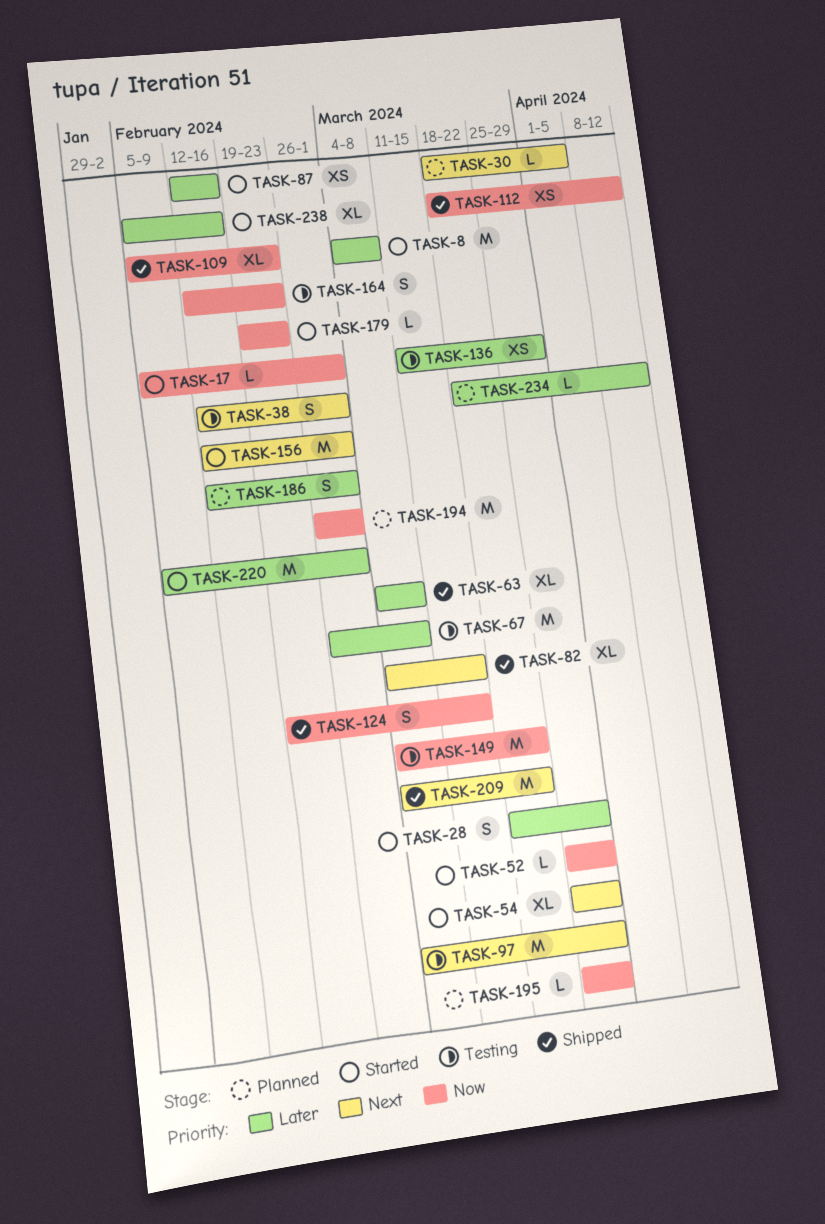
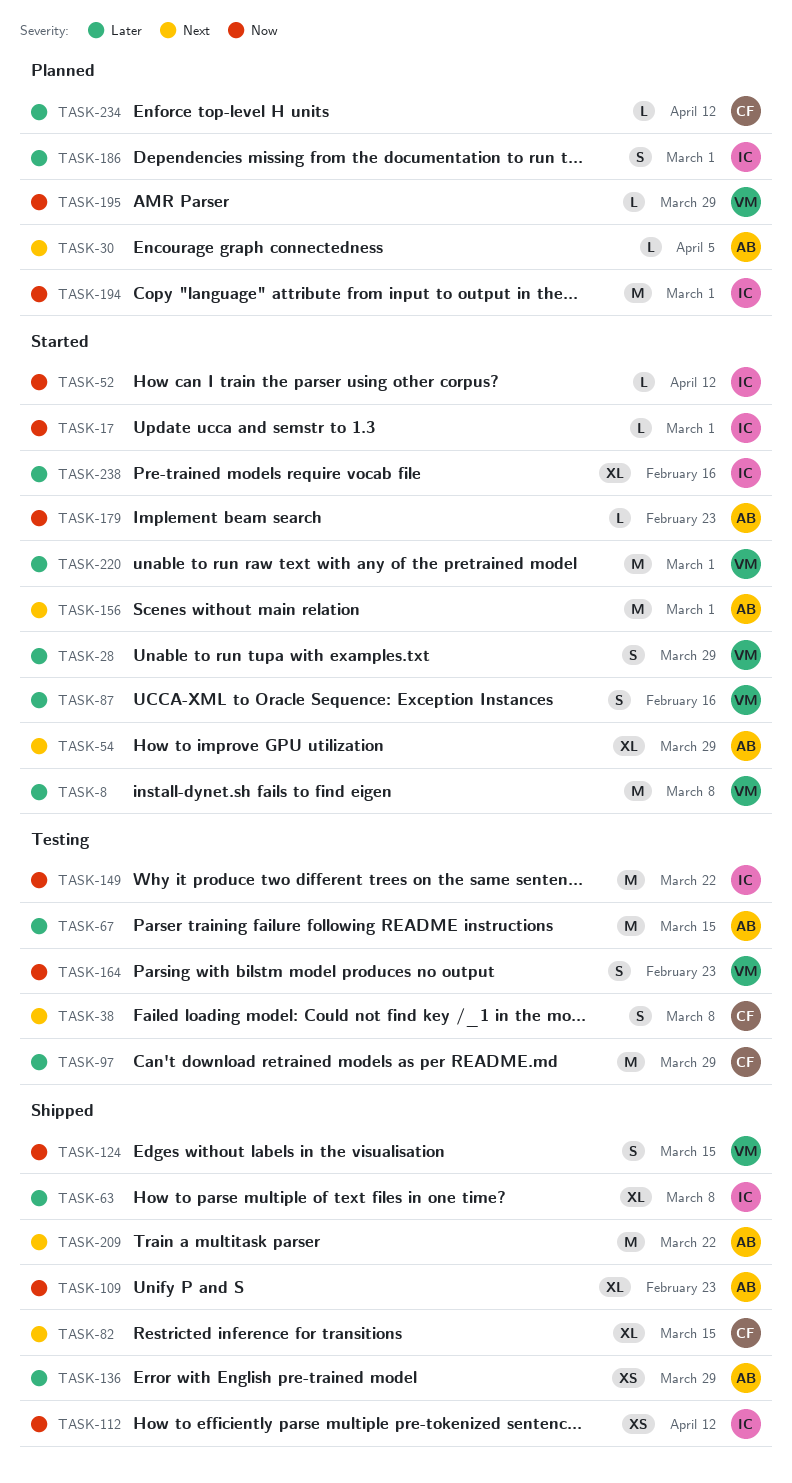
TASK-38, due: Mar 1 -> Mar 8
TASK-52, due: Mar 29 -> Apr 12
TASK-67, due: Mar 8 -> Mar 15
TASK-87, estimate: XS -> S
TASK-97, priority: Next -> Later
TASK-136, status: Testing -> Shipped

